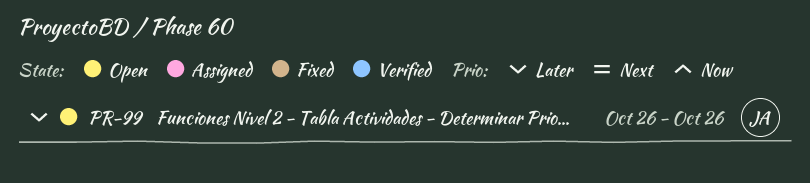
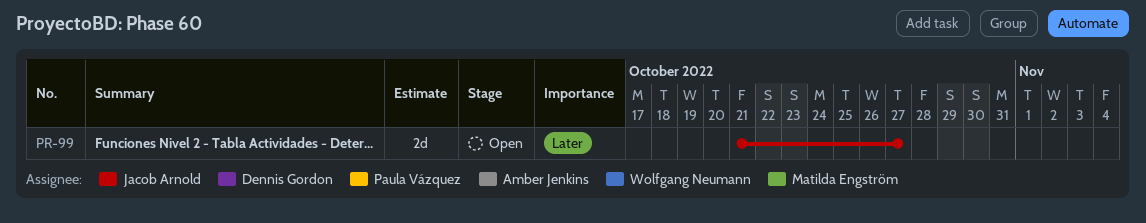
PR-99, start: Oct 26 -> Oct 21
PR-99, due: Oct 26 -> Oct 27

